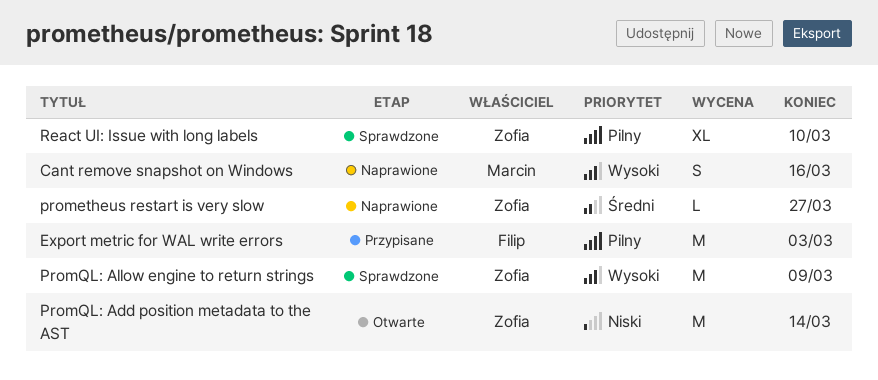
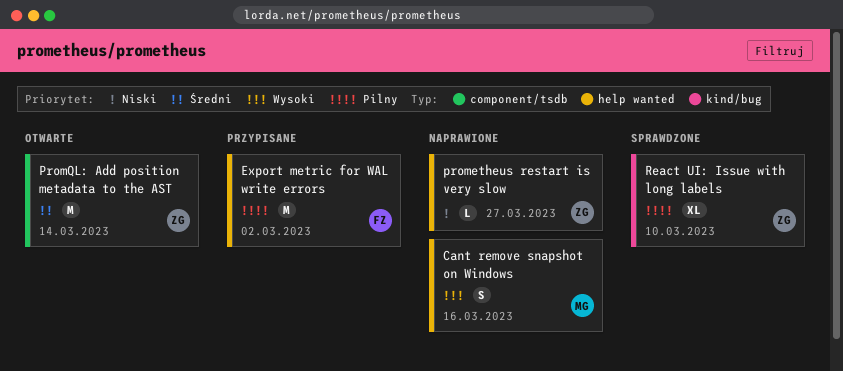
Export metric for WAL write errors, due: Mar 3 -> Mar 2
prometheus restart is very slow, priority: Średni -> Niski
PromQL: Add position metadata to the AST, priority: Niski -> Średni
PromQL: Allow engine to return strings: present -> none

